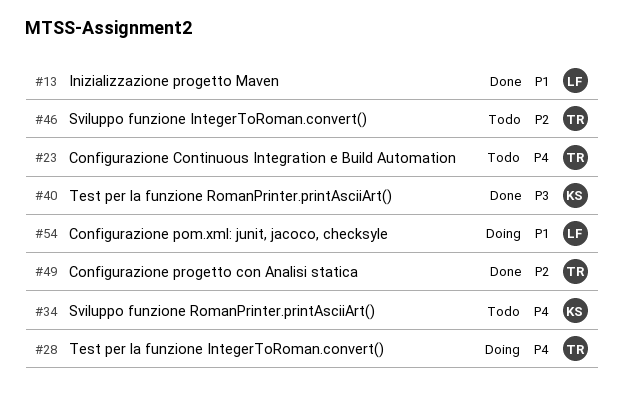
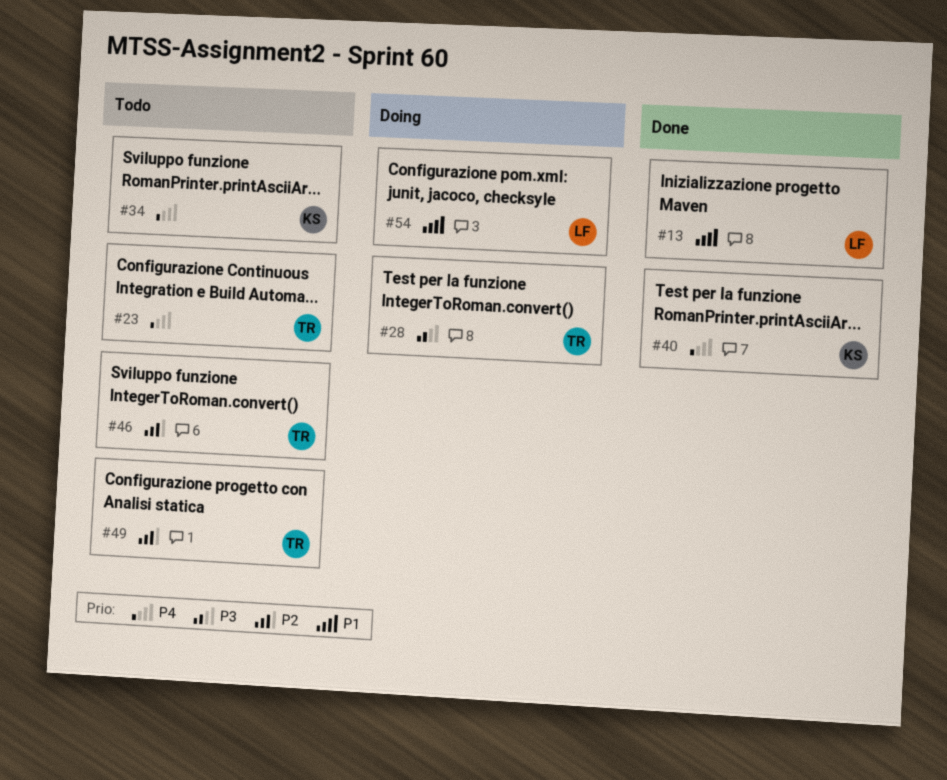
#28, priority: P4 -> P3
#40, priority: P3 -> P4
#49, status: Done -> Todo

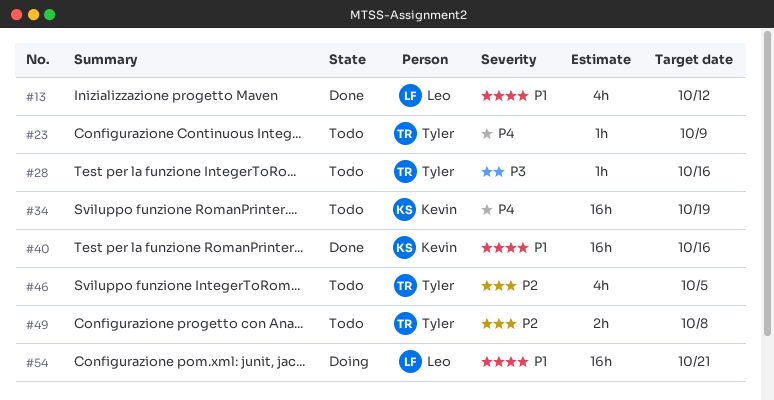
#28, status: Doing -> Todo
#40, priority: P4 -> P1

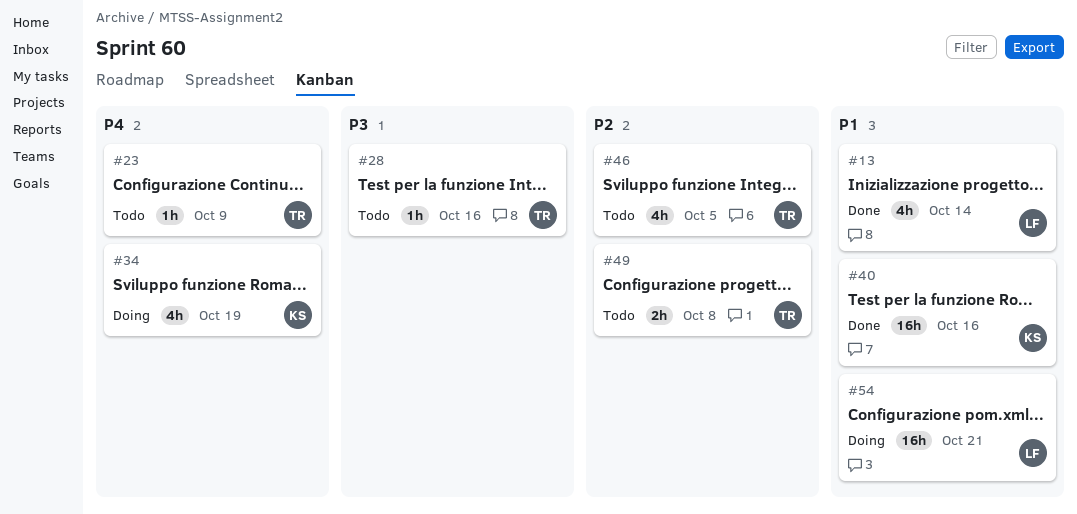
#13, due: Oct 12 -> Oct 14
#34, status: Todo -> Doing
#34, estimate: 16h -> 4h

